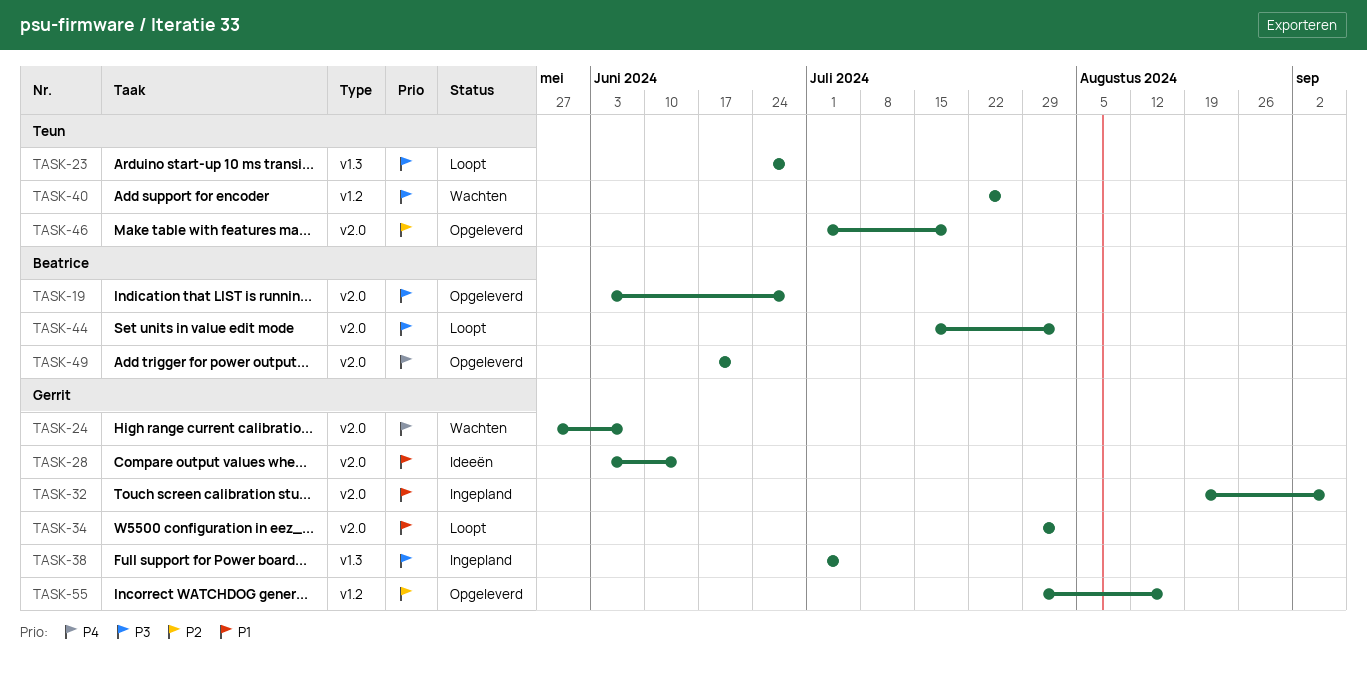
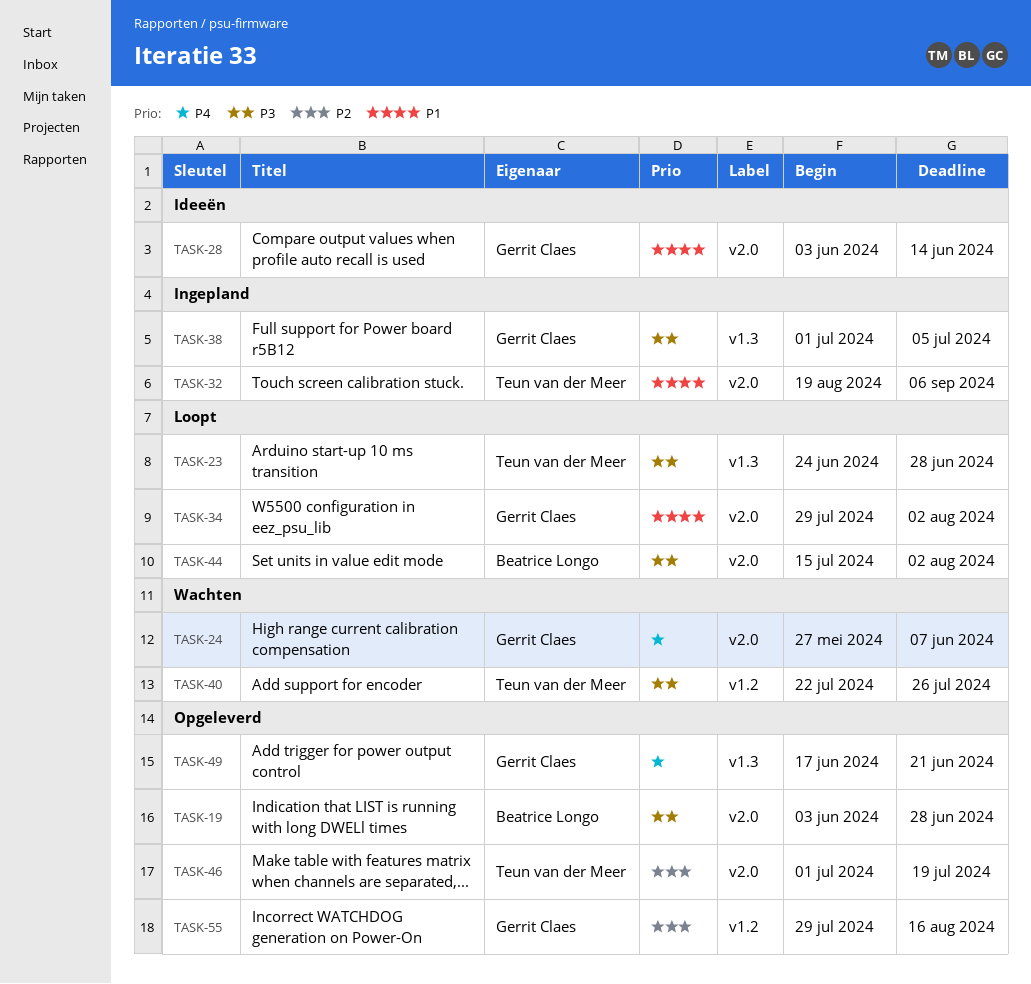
TASK-32, owner: Gerrit Claes -> Teun van der Meer
TASK-49, owner: Beatrice Longo -> Gerrit Claes
TASK-49, label: v2.0 -> v1.3

